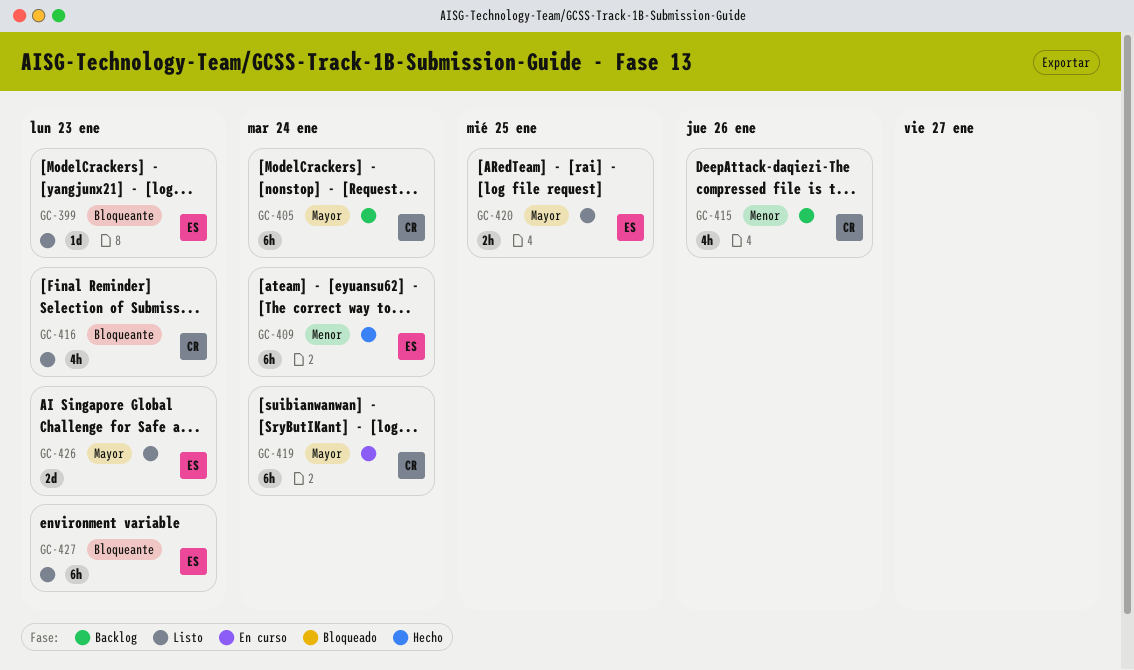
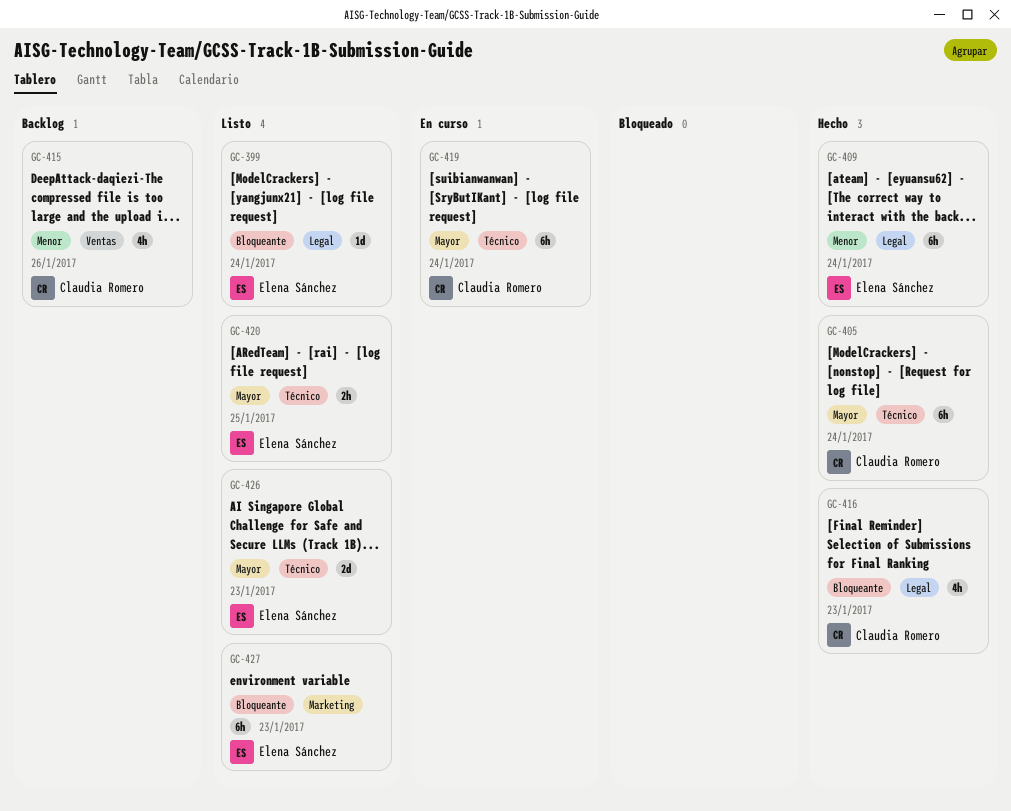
GC-399, due: Jan 23 -> Jan 24
GC-405, status: Backlog -> Hecho
GC-416, status: Listo -> Hecho

